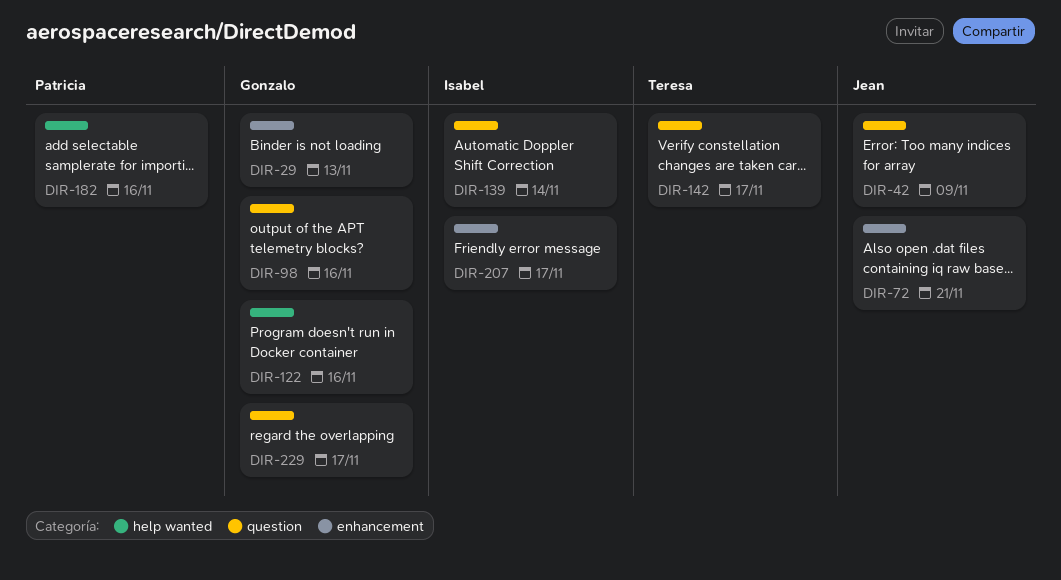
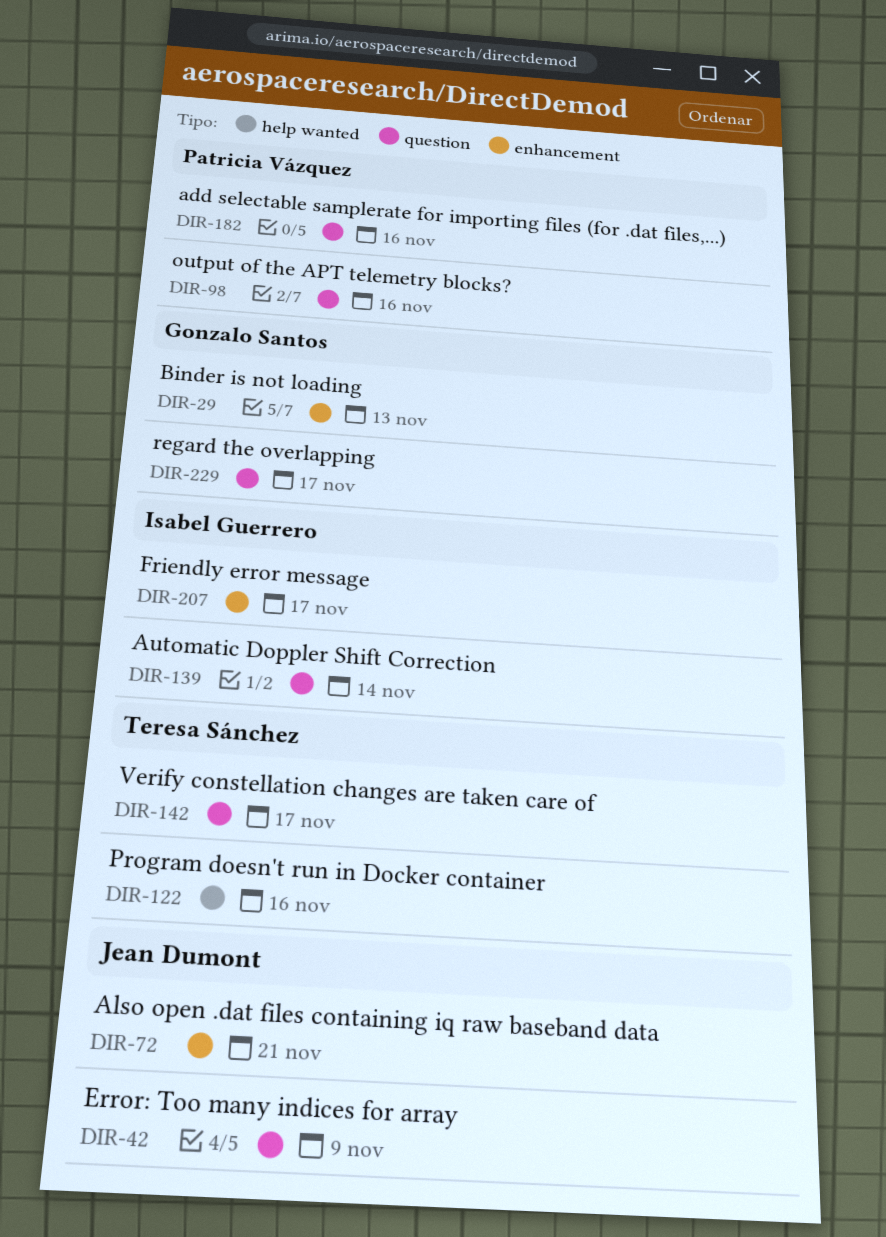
DIR-98, owner: Gonzalo Santos -> Patricia Vázquez
DIR-122, owner: Gonzalo Santos -> Teresa Sánchez
DIR-182, label: help wanted -> question

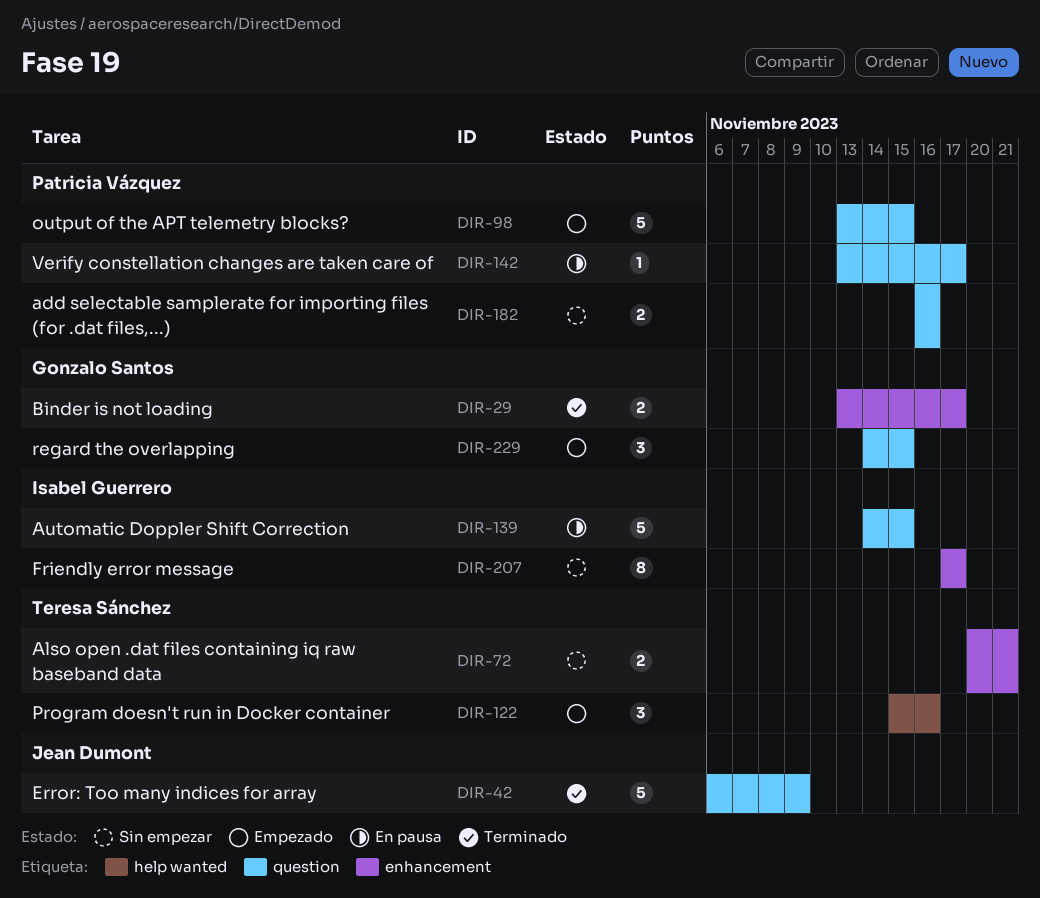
DIR-29, due: Nov 13 -> Nov 17
DIR-72, owner: Jean Dumont -> Teresa Sánchez
DIR-98, due: Nov 16 -> Nov 15
DIR-139, due: Nov 14 -> Nov 15
DIR-142, owner: Teresa Sánchez -> Patricia Vázquez
DIR-229, due: Nov 17 -> Nov 15

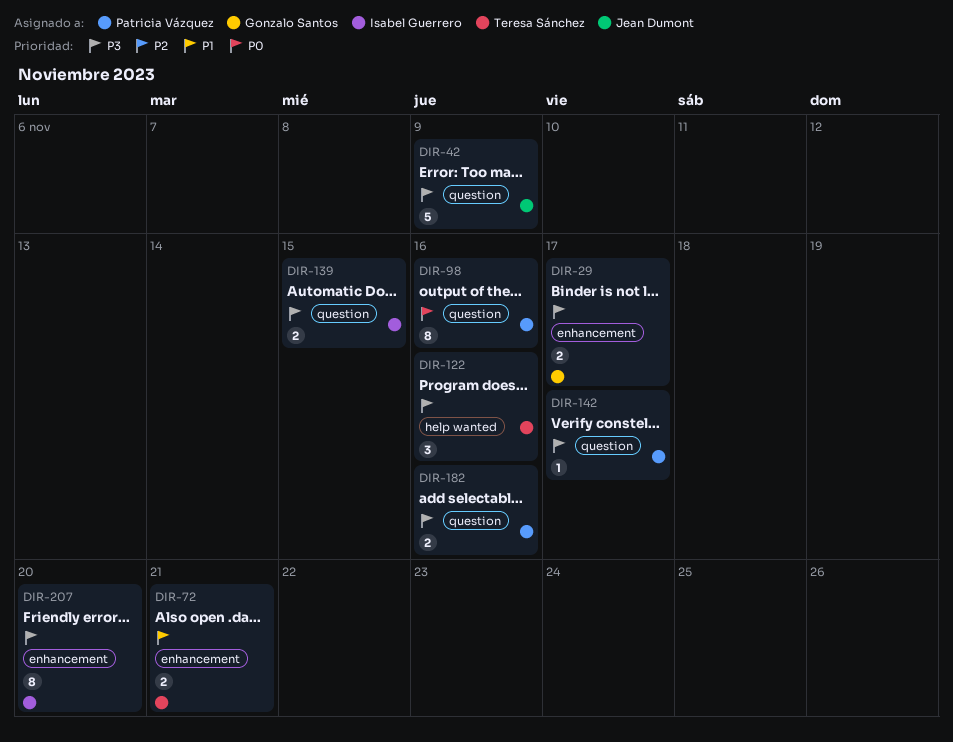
DIR-98, estimate: 5 -> 8
DIR-98, due: Nov 15 -> Nov 16
DIR-139, estimate: 5 -> 2
DIR-207, due: Nov 17 -> Nov 20
DIR-229: present -> none

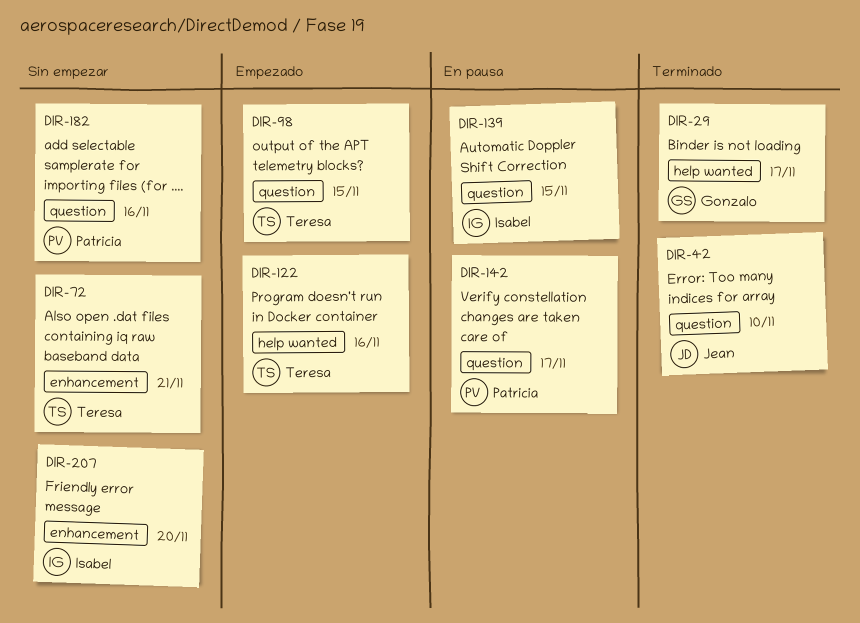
DIR-29, label: enhancement -> help wanted
DIR-42, due: Nov 9 -> Nov 10
DIR-98, owner: Patricia Vázquez -> Teresa Sánchez
DIR-98, due: Nov 16 -> Nov 15

